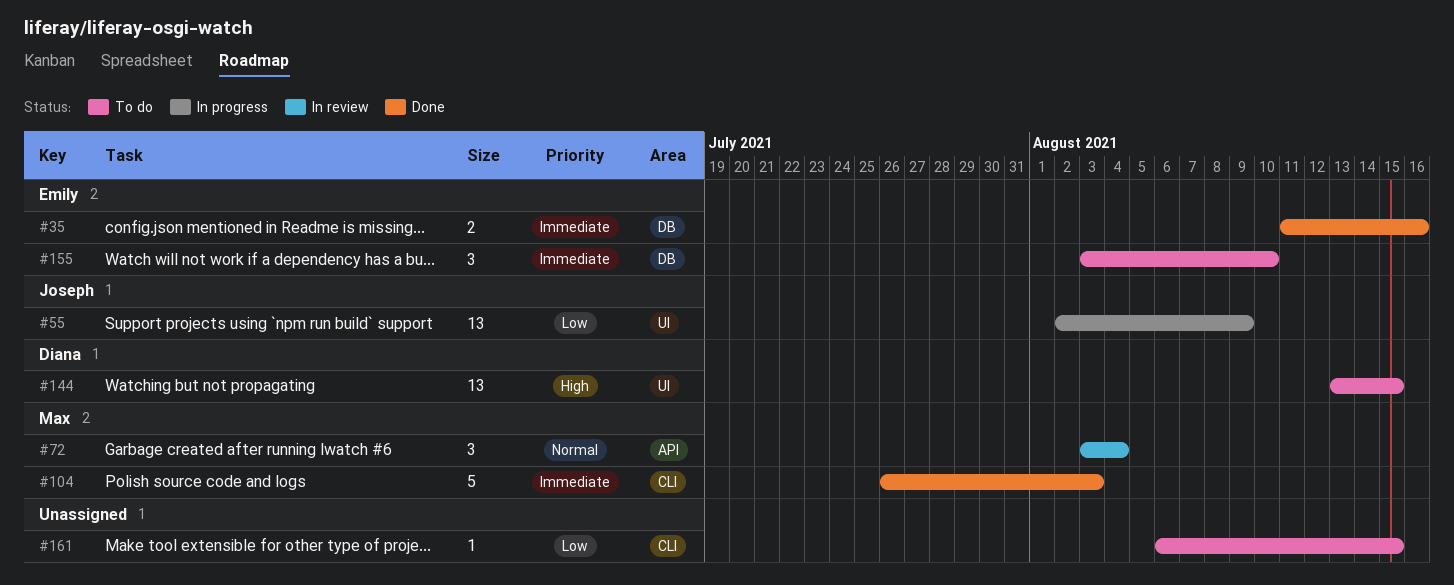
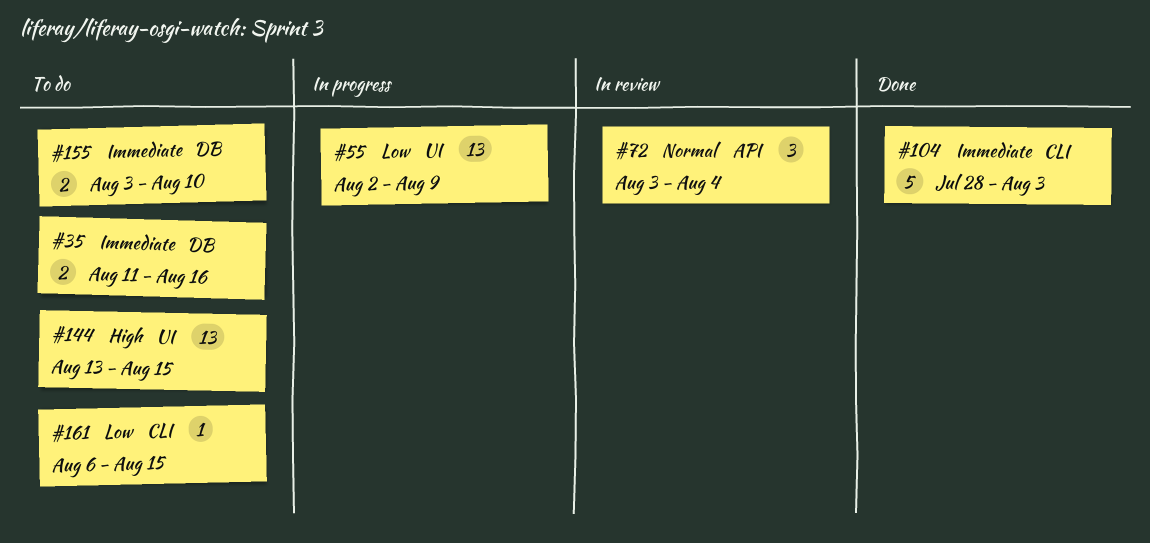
#35, status: Done -> To do
#104, start: Jul 26 -> Jul 28
#155, estimate: 3 -> 2

